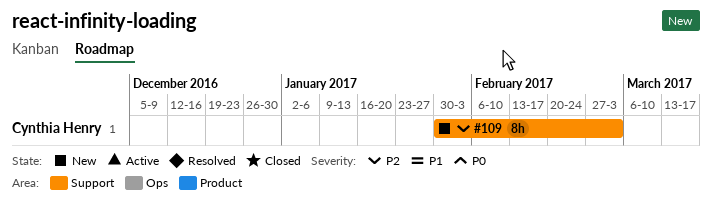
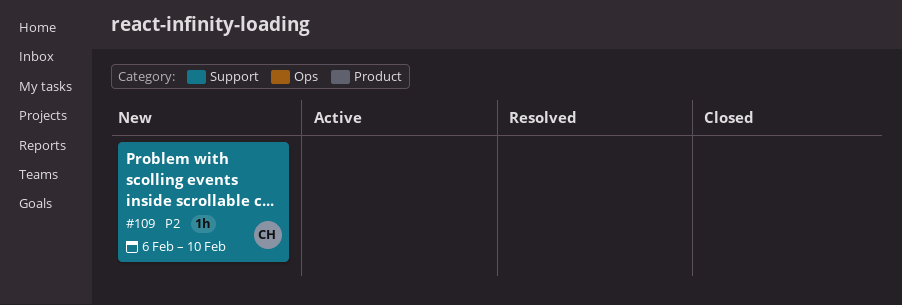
#109, estimate: 8h -> 1h
#109, start: Jan 30 -> Feb 6
#109, due: Mar 3 -> Feb 10

